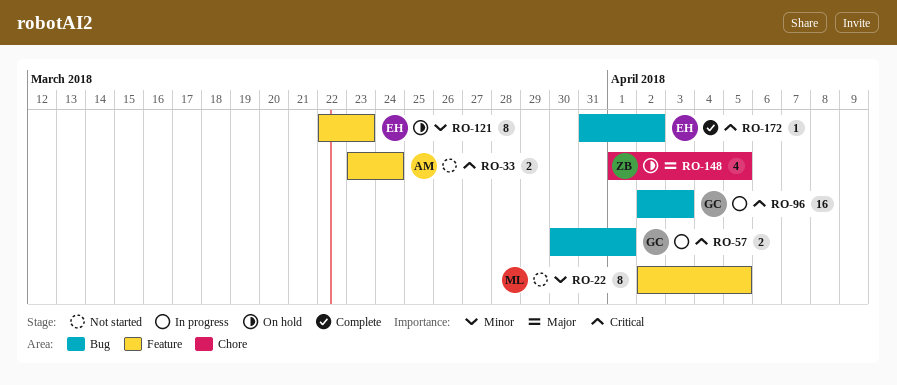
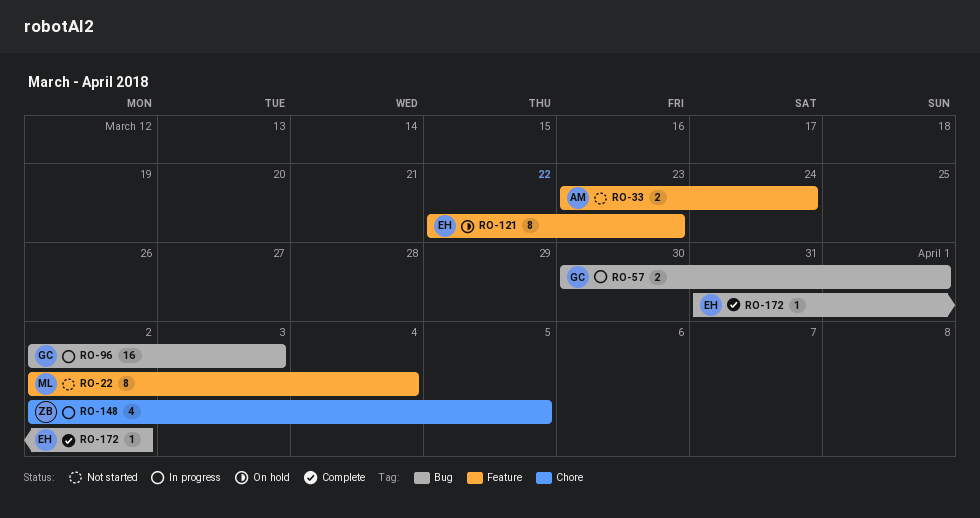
RO-22, due: Apr 5 -> Apr 4
RO-148, status: On hold -> In progress
RO-148, start: Apr 1 -> Apr 2

